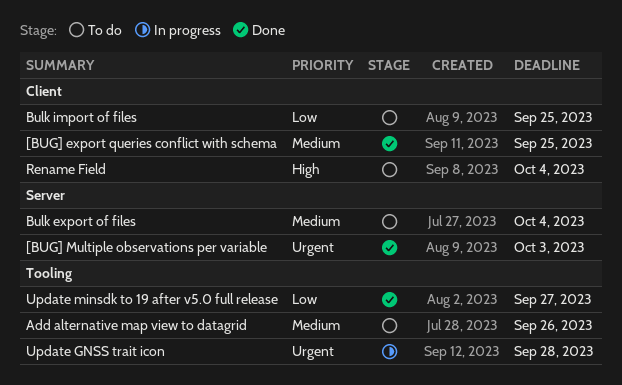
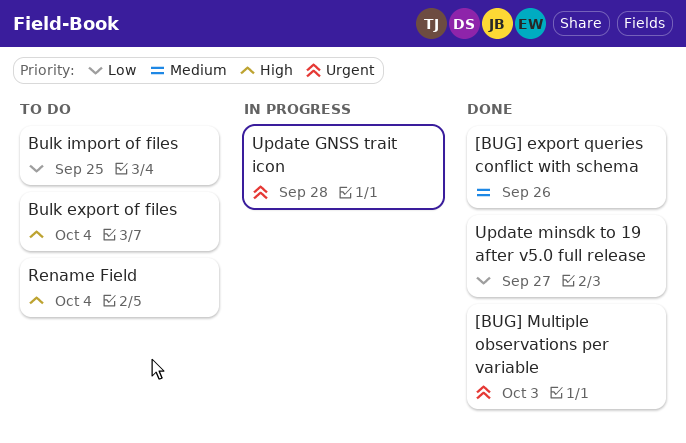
[BUG] export queries conflict with schema, due: Sep 25 -> Sep 26
Add alternative map view to datagrid: present -> none
Bulk export of files, priority: Medium -> High

